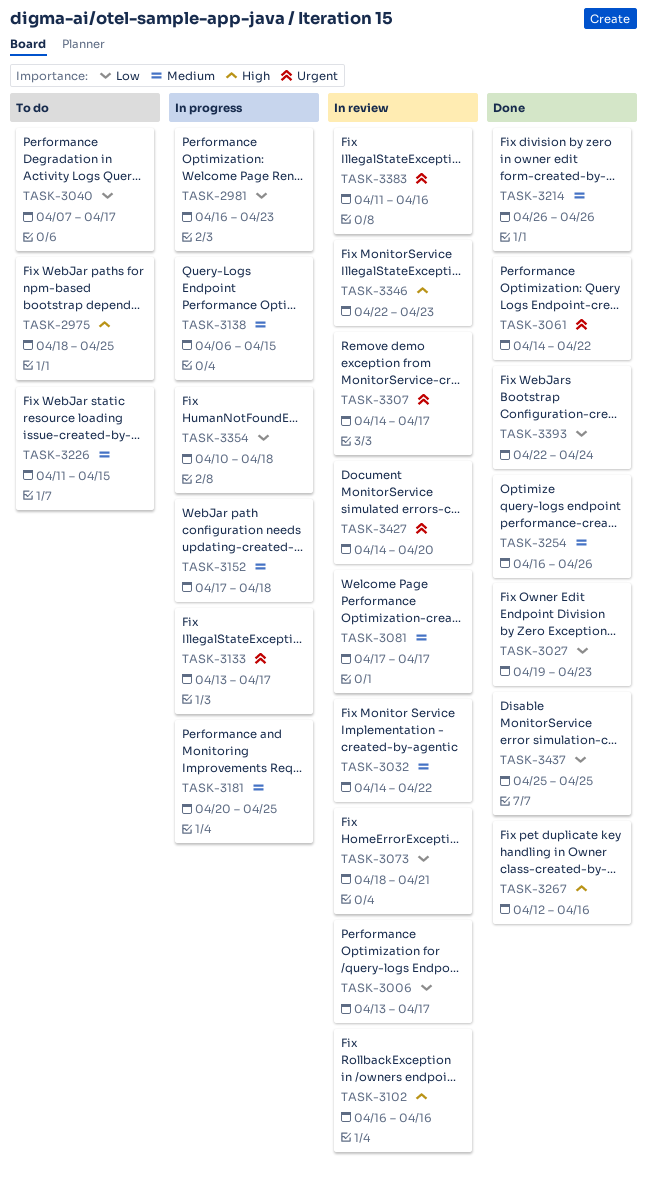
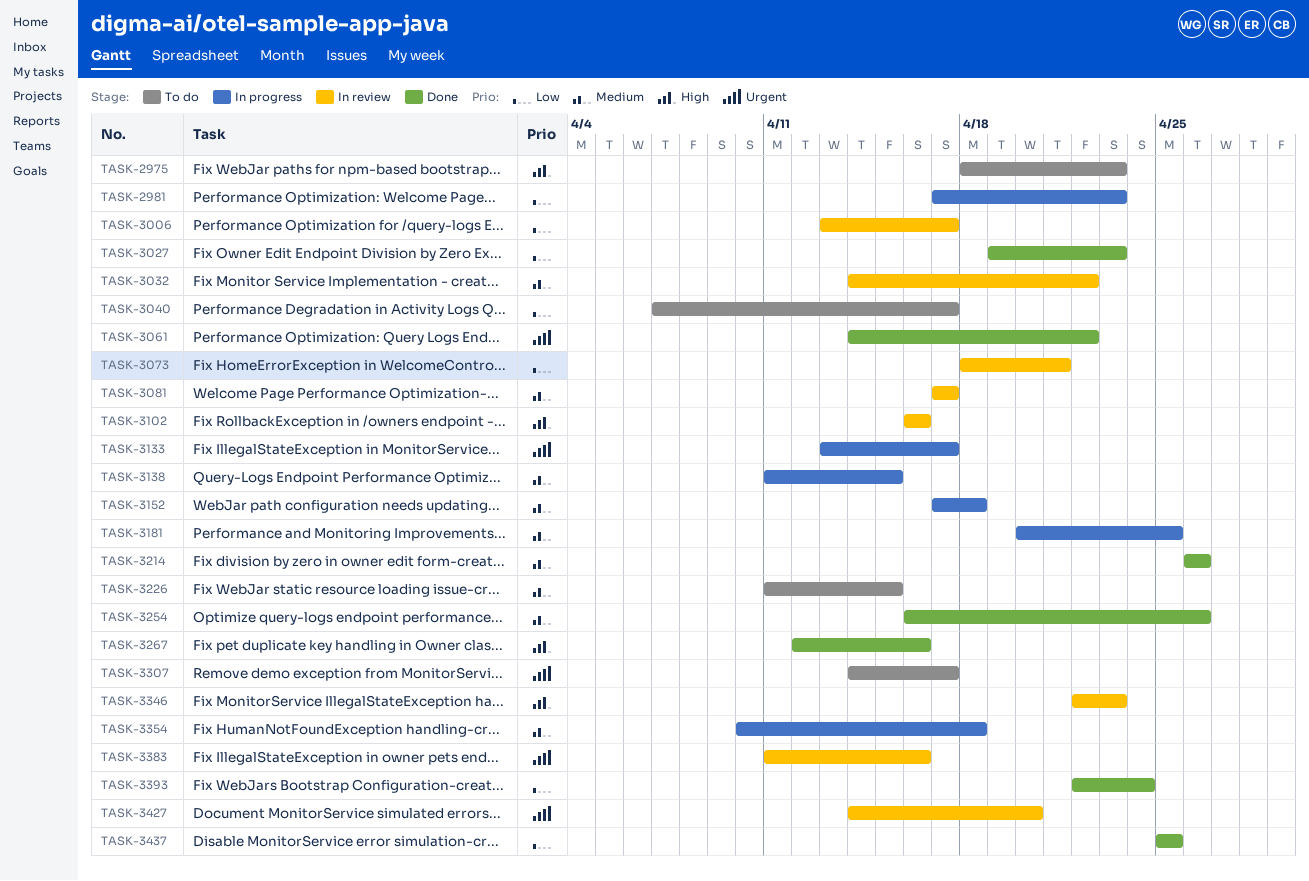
TASK-2975, due: Apr 25 -> Apr 23
TASK-2981, start: Apr 16 -> Apr 17
TASK-3138, start: Apr 6 -> Apr 11
TASK-3307, status: In review -> To do
TASK-3354, priority: Low -> Medium

